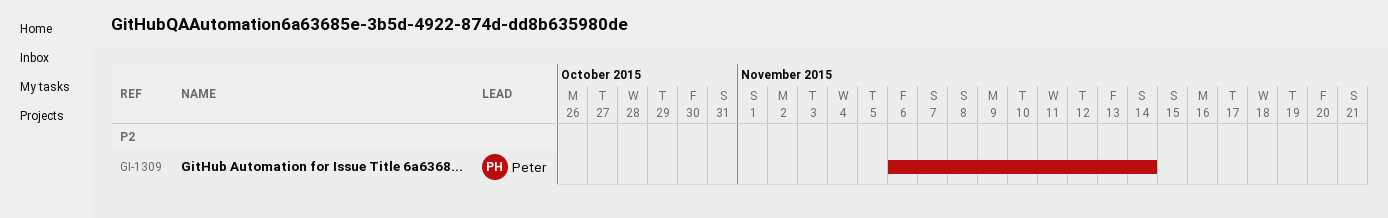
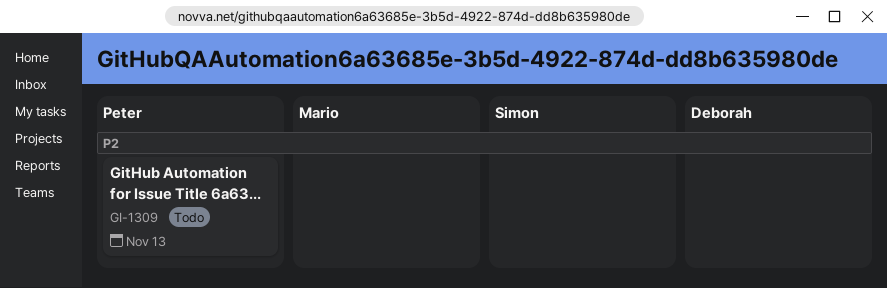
GI-1309, due: Nov 14 -> Nov 13

